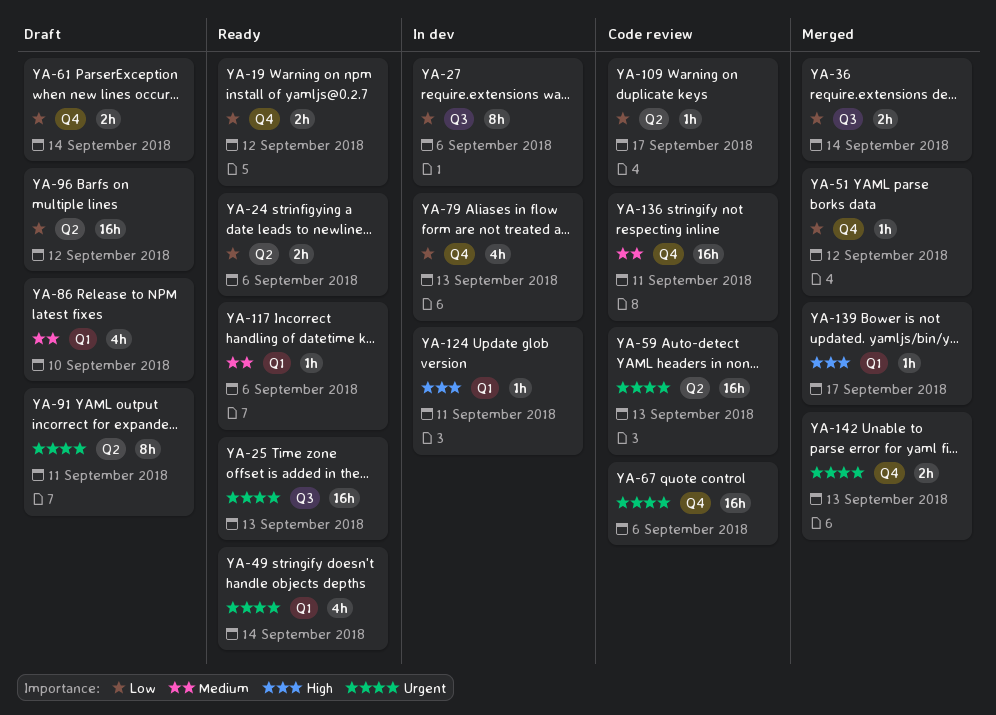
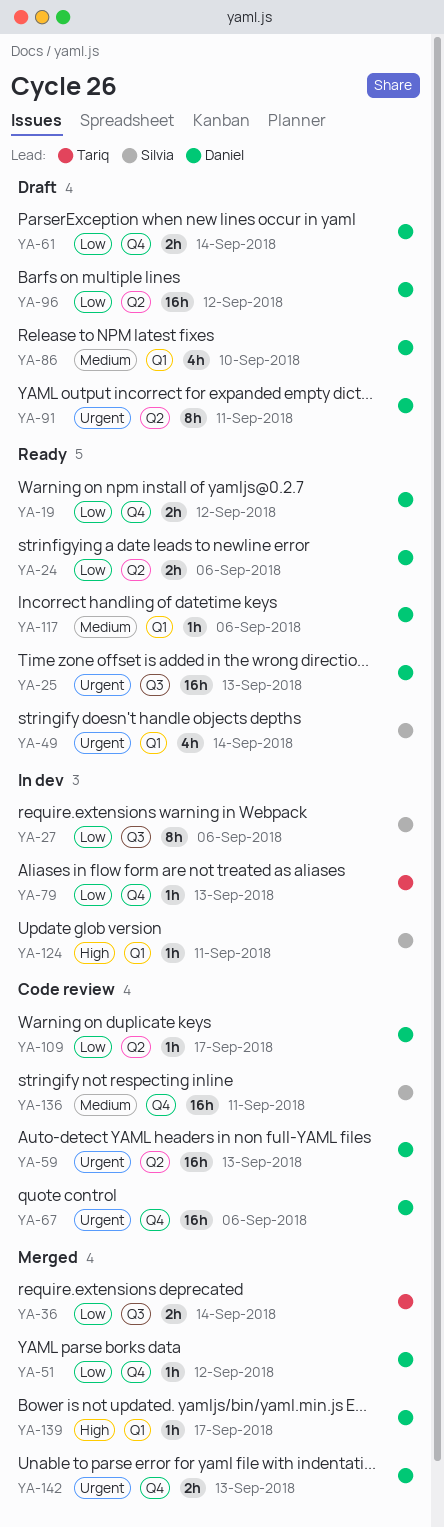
YA-79, estimate: 4h -> 1h

